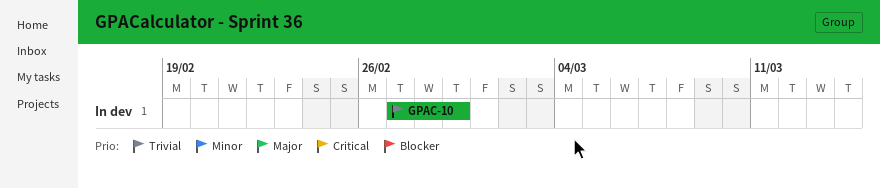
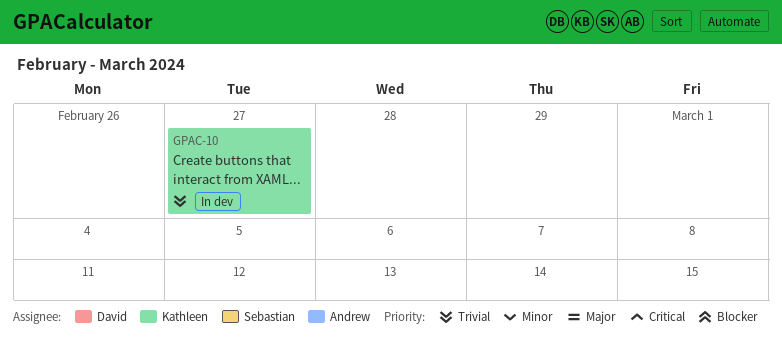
GPAC-10, due: Feb 29 -> Feb 27

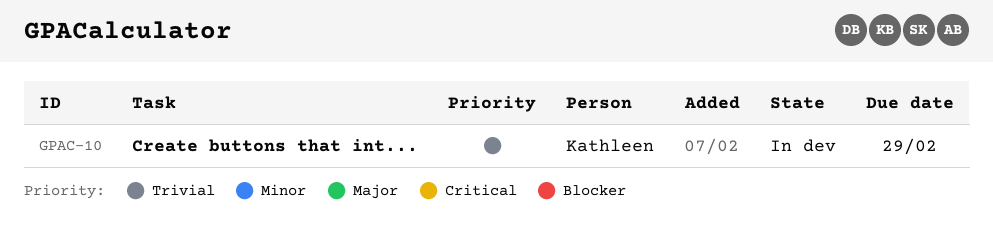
GPAC-10, due: Feb 27 -> Feb 29

